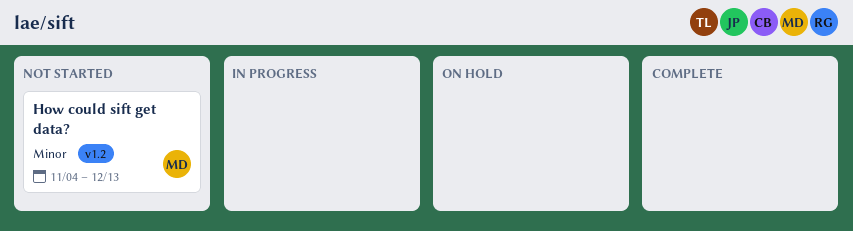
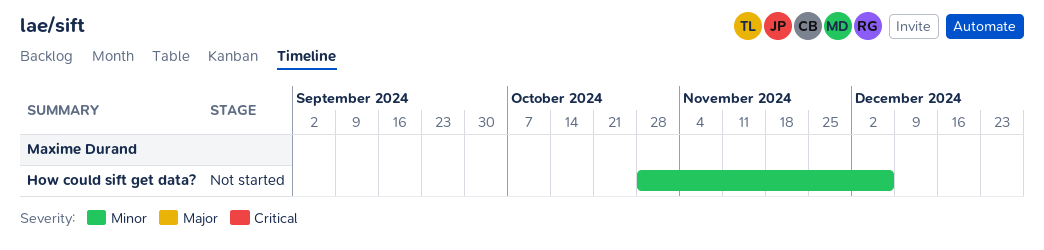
How could sift get data?, start: Nov 4 -> Oct 28
How could sift get data?, due: Dec 13 -> Dec 6

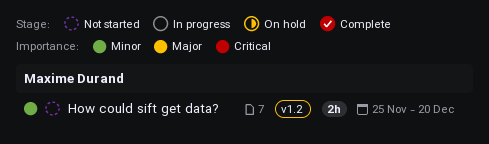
How could sift get data?, start: Oct 28 -> Nov 25
How could sift get data?, due: Dec 6 -> Dec 20

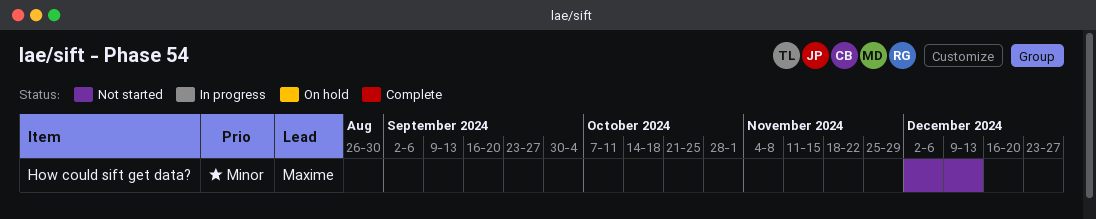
How could sift get data?, start: Nov 25 -> Dec 2
How could sift get data?, due: Dec 20 -> Dec 13

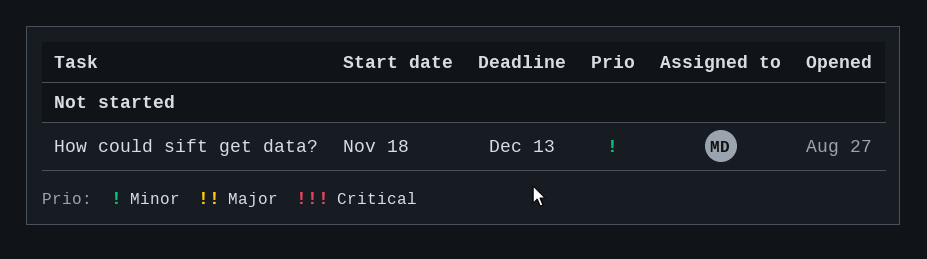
How could sift get data?, start: Dec 2 -> Nov 18

